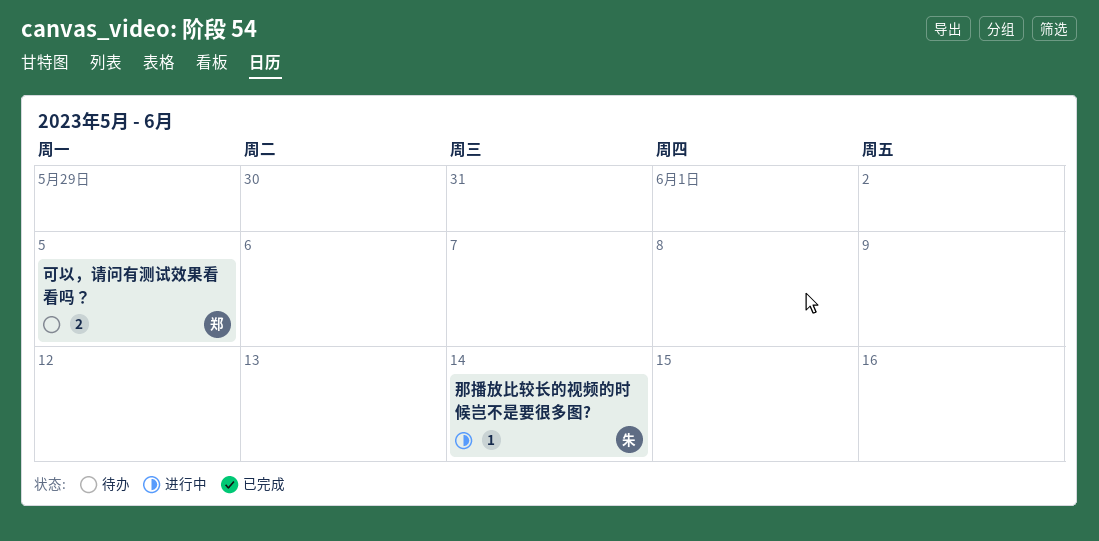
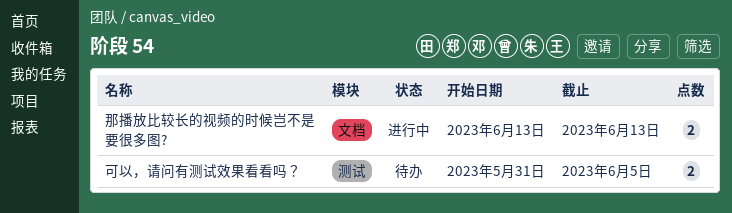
那播放比较长的视频的时候岂不是要很多图?, estimate: 1 -> 2
那播放比较长的视频的时候岂不是要很多图?, due: Jun 14 -> Jun 13

